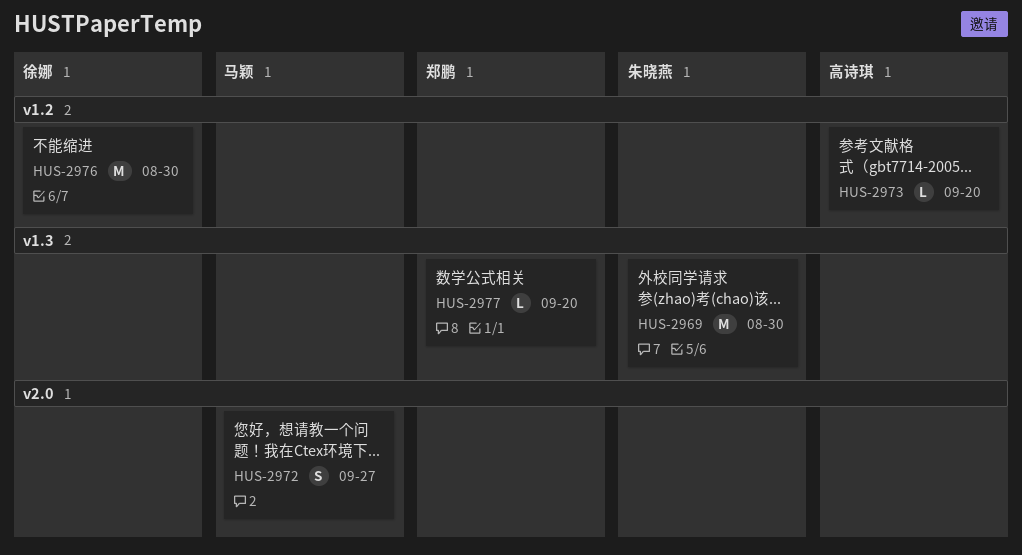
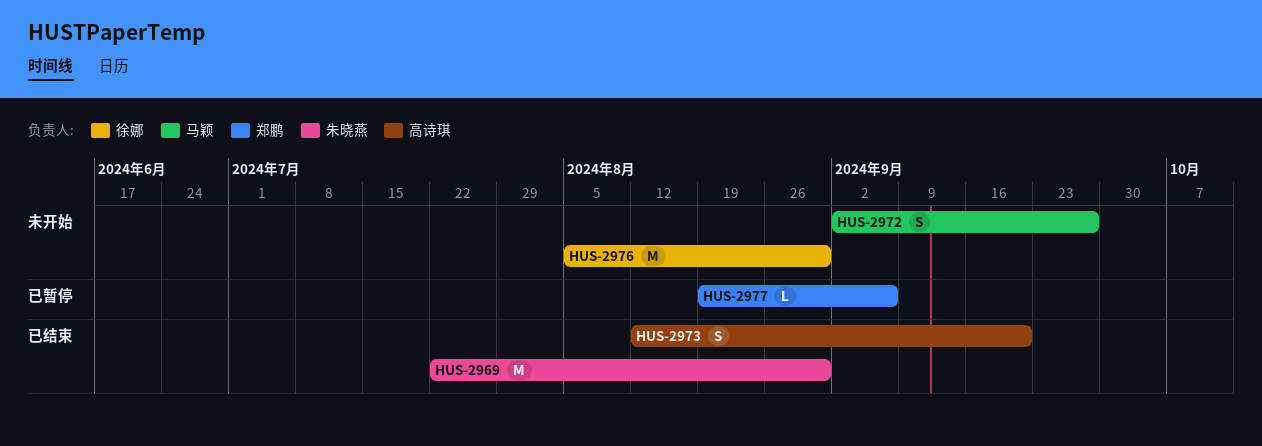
HUS-2973, estimate: L -> S
HUS-2977, due: Sep 20 -> Sep 6

